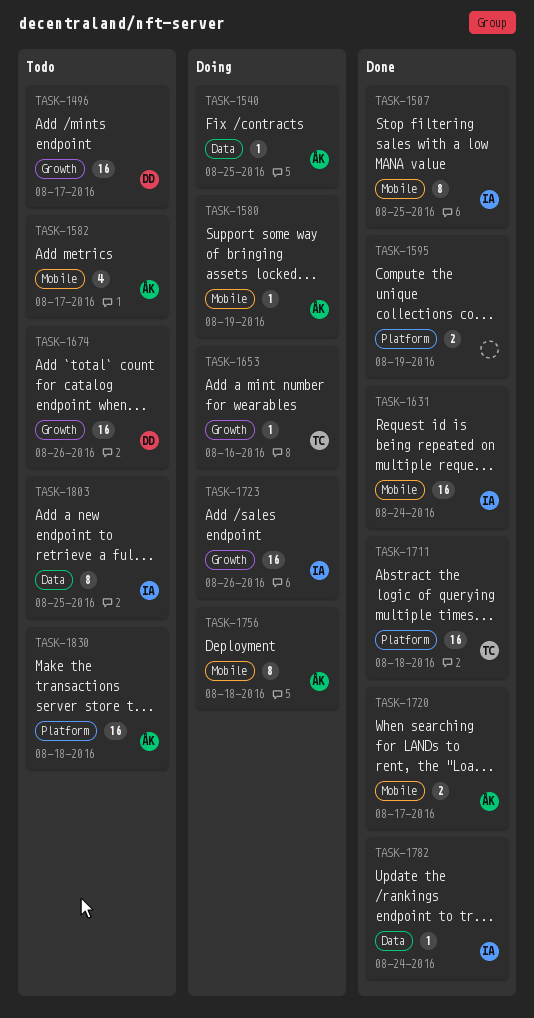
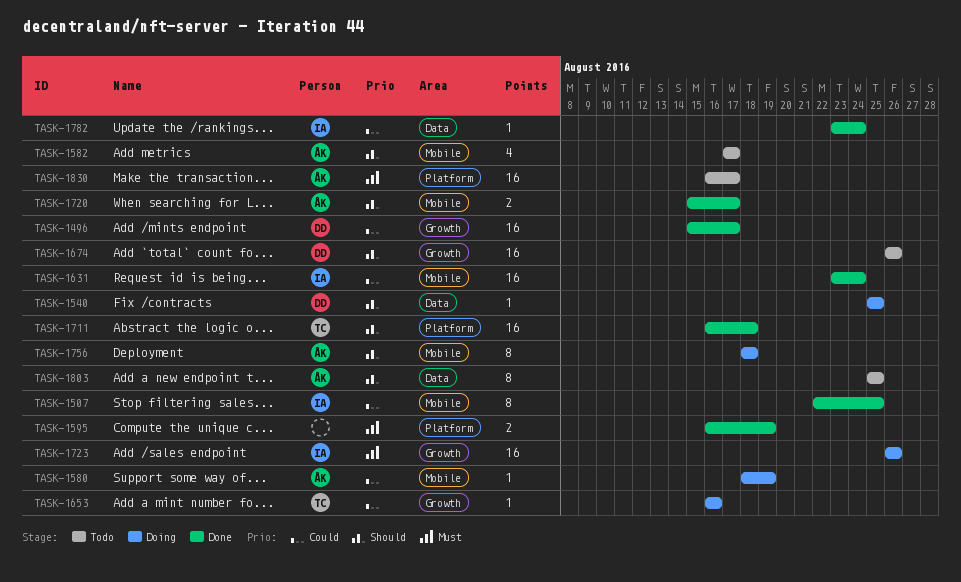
TASK-1496, status: Todo -> Done
TASK-1540, owner: ÅK -> DD
TASK-1803, owner: IA -> ÅK
TASK-1830, due: Aug 18 -> Aug 17

